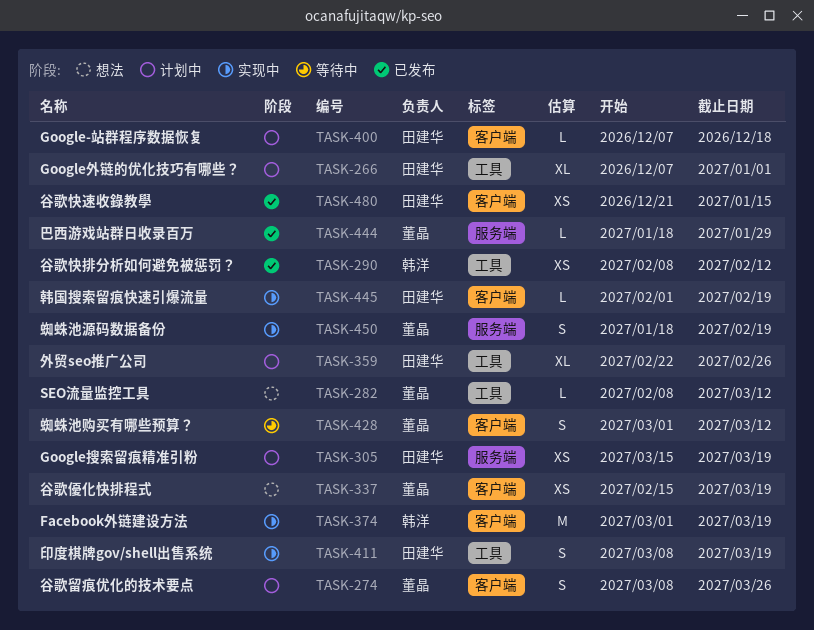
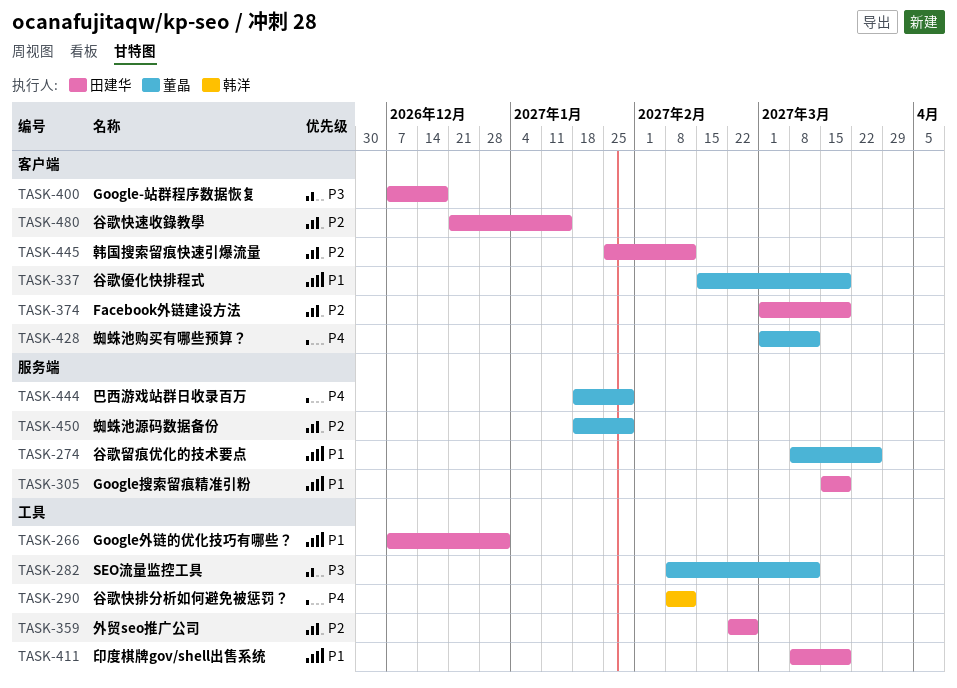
TASK-274, label: 客户端 -> 服务端
TASK-374, owner: 韩洋 -> 田建华
TASK-445, start: Feb 1 -> Jan 25
TASK-445, due: Feb 19 -> Feb 12
TASK-450, due: Feb 19 -> Jan 29

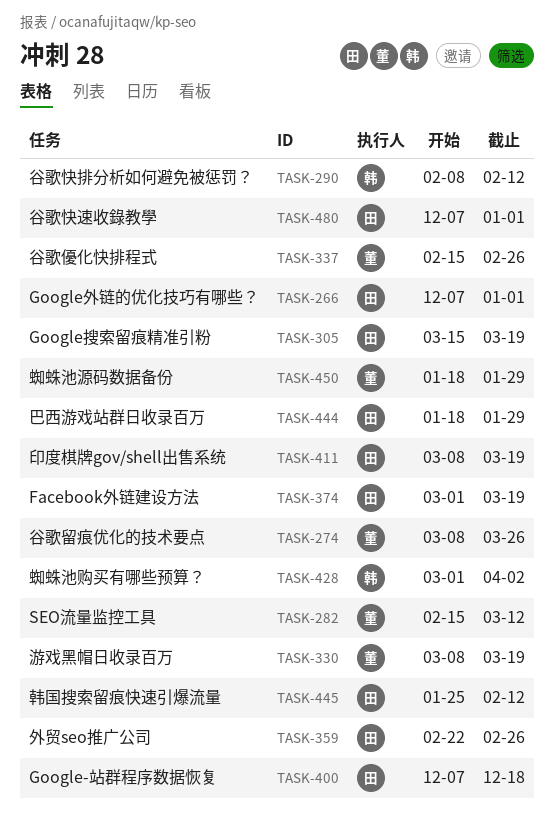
TASK-282, start: Feb 8 -> Feb 15
TASK-330: none -> present
TASK-337, due: Mar 19 -> Feb 26
TASK-428, owner: 董晶 -> 韩洋
TASK-428, due: Mar 12 -> Apr 2
TASK-444, owner: 董晶 -> 田建华
TASK-480, start: Dec 21 -> Dec 7
TASK-480, due: Jan 15 -> Jan 1

